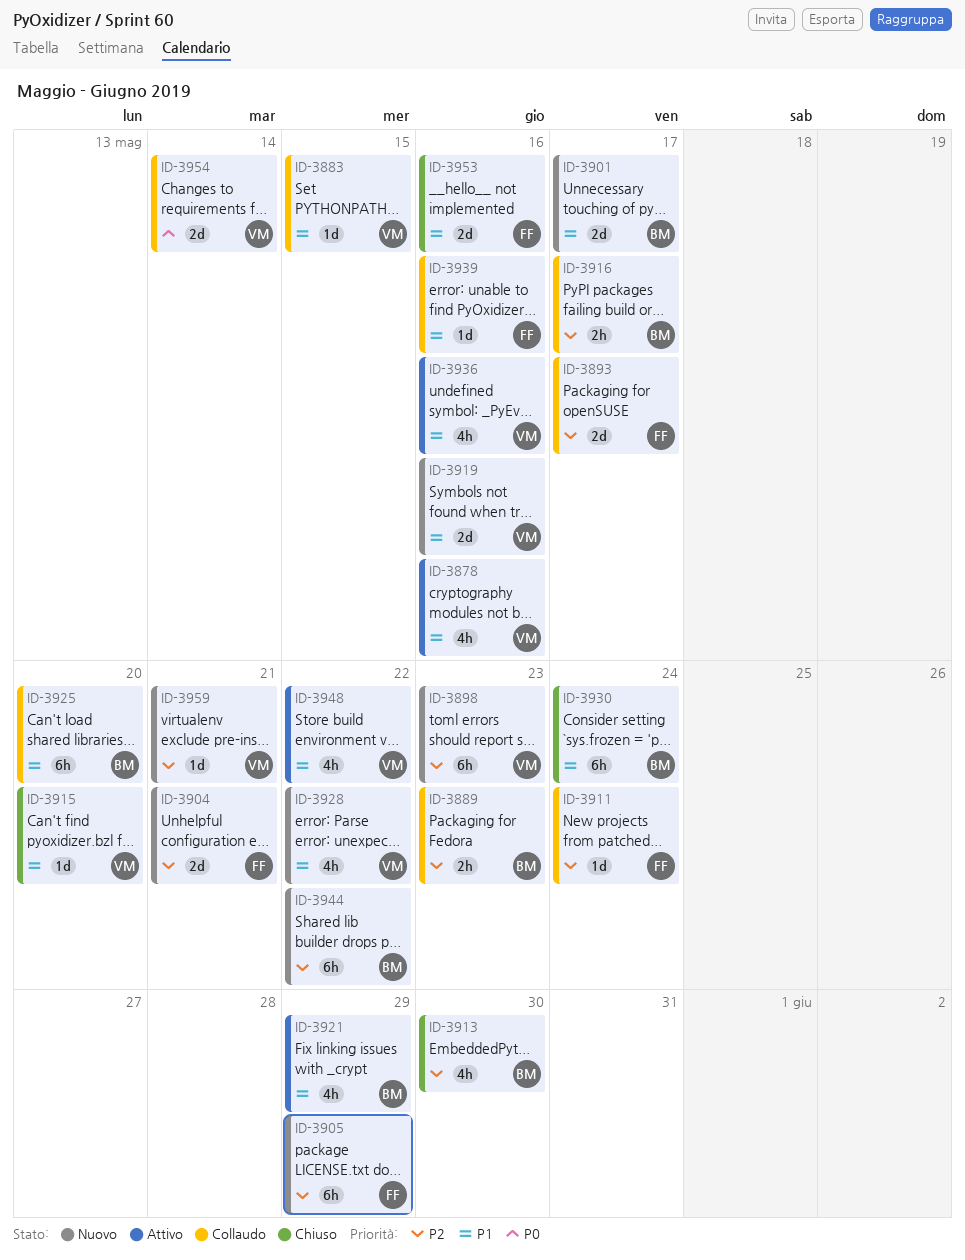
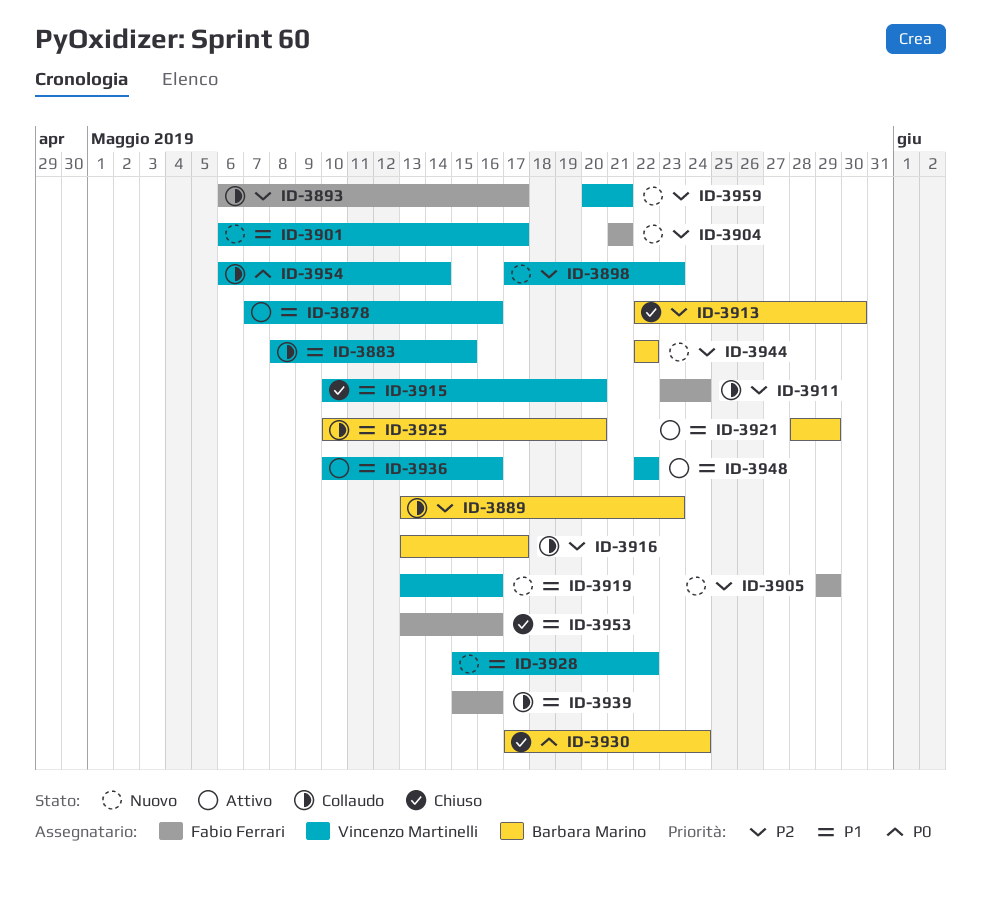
ID-3901, owner: Barbara Marino -> Vincenzo Martinelli
ID-3930, priority: P1 -> P0

